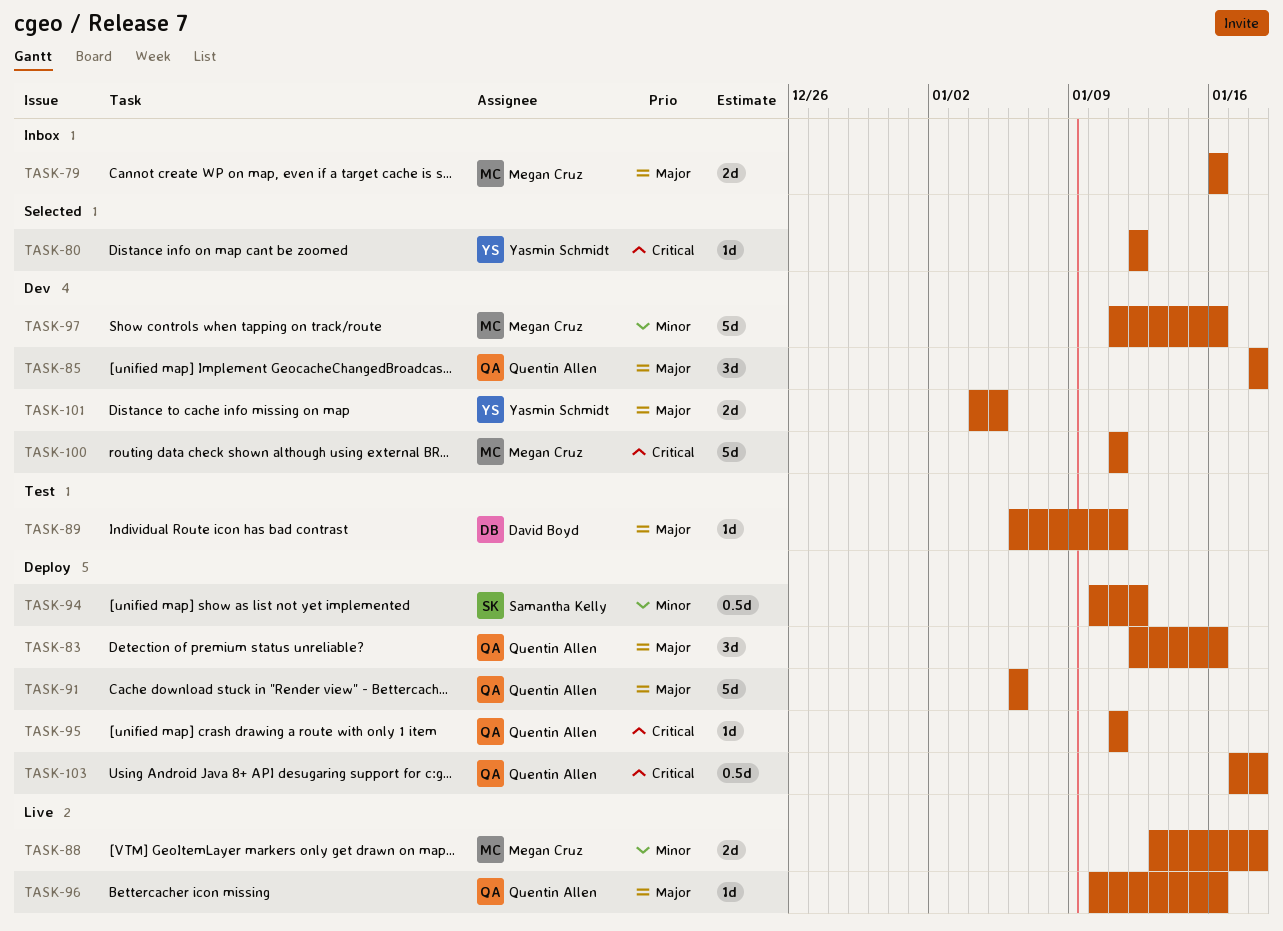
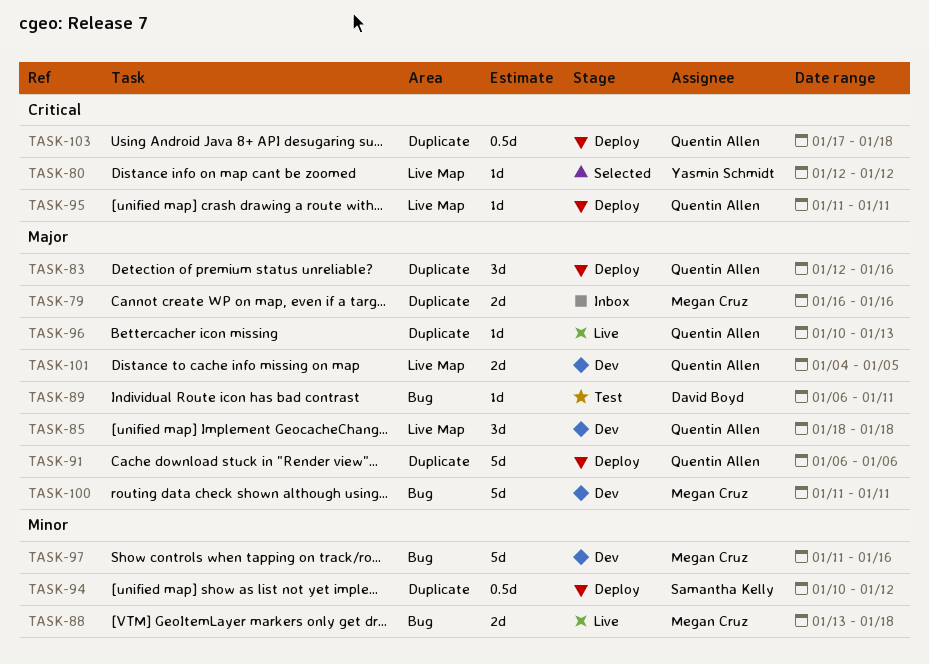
TASK-96, due: Jan 16 -> Jan 13
TASK-100, priority: Critical -> Major
TASK-101, owner: Yasmin Schmidt -> Quentin Allen

